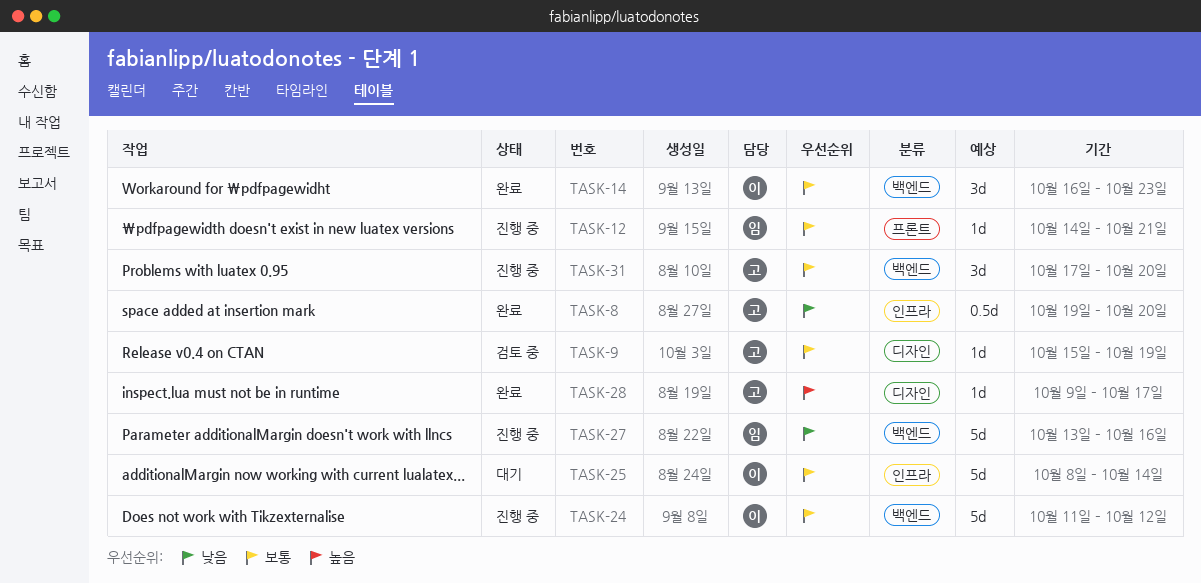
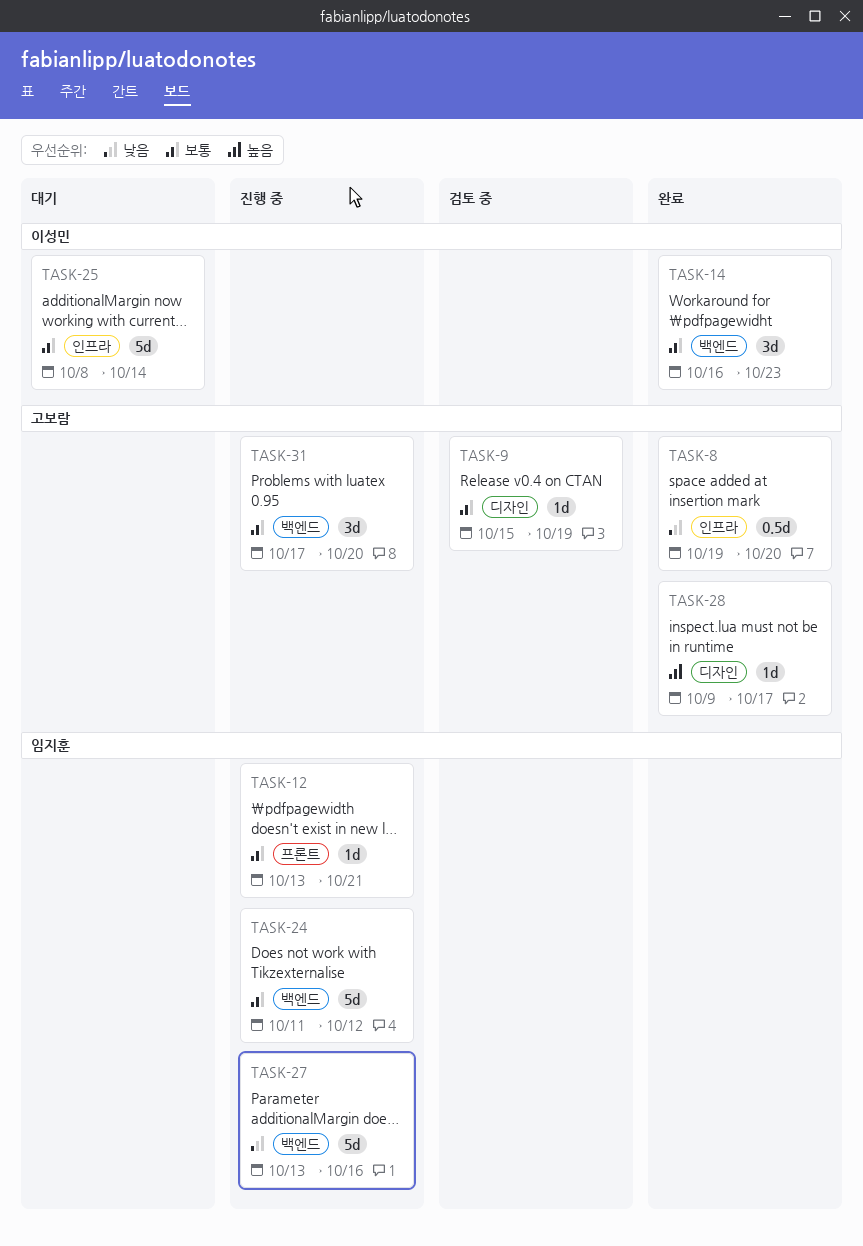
TASK-12, start: Oct 14 -> Oct 13
TASK-24, owner: 이성민 -> 임지훈

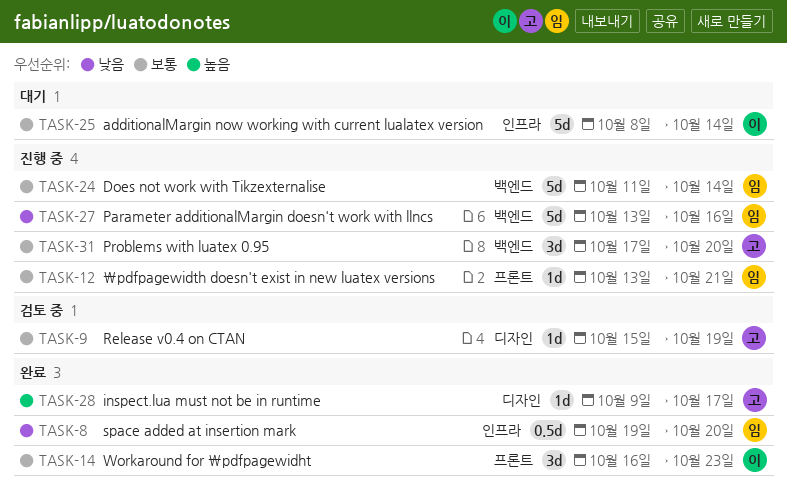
TASK-8, owner: 고보람 -> 임지훈
TASK-14, label: 백엔드 -> 프론트
TASK-24, due: Oct 12 -> Oct 14

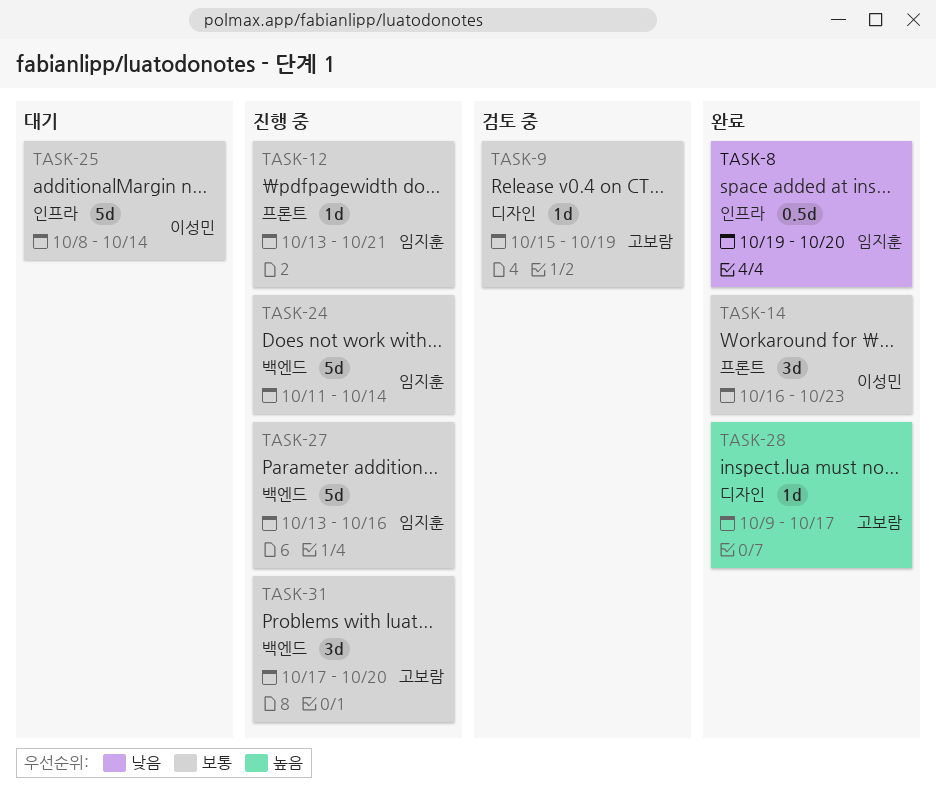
TASK-27, priority: 낮음 -> 보통

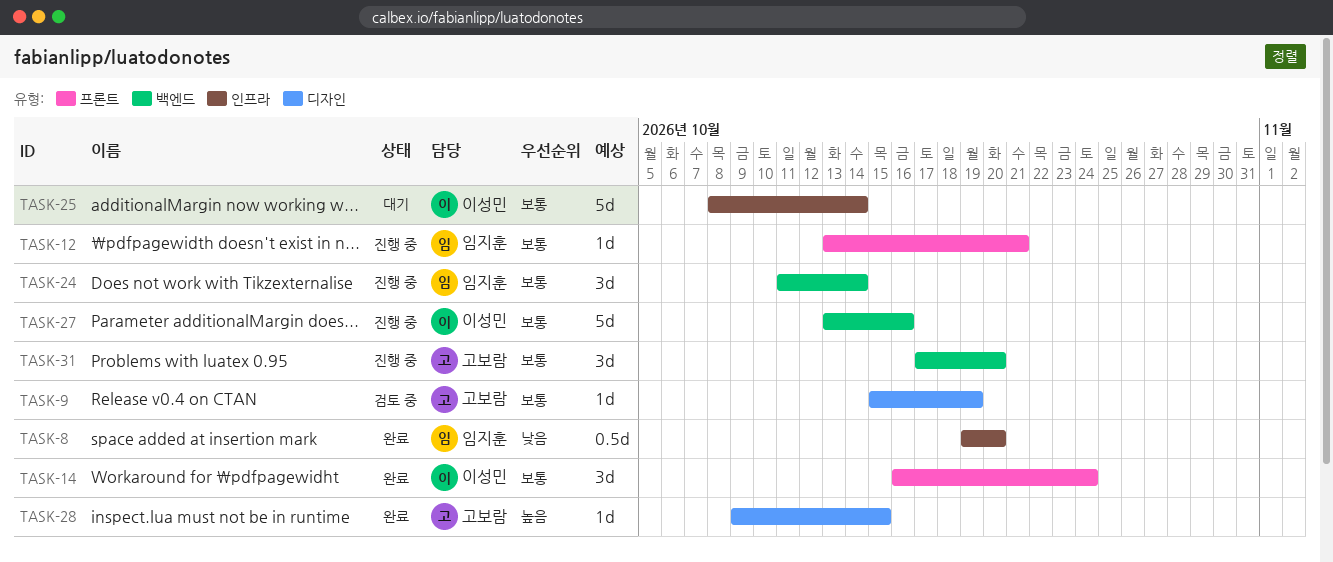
TASK-14, due: Oct 23 -> Oct 24
TASK-24, estimate: 5d -> 3d
TASK-27, owner: 임지훈 -> 이성민
TASK-28, due: Oct 17 -> Oct 15

